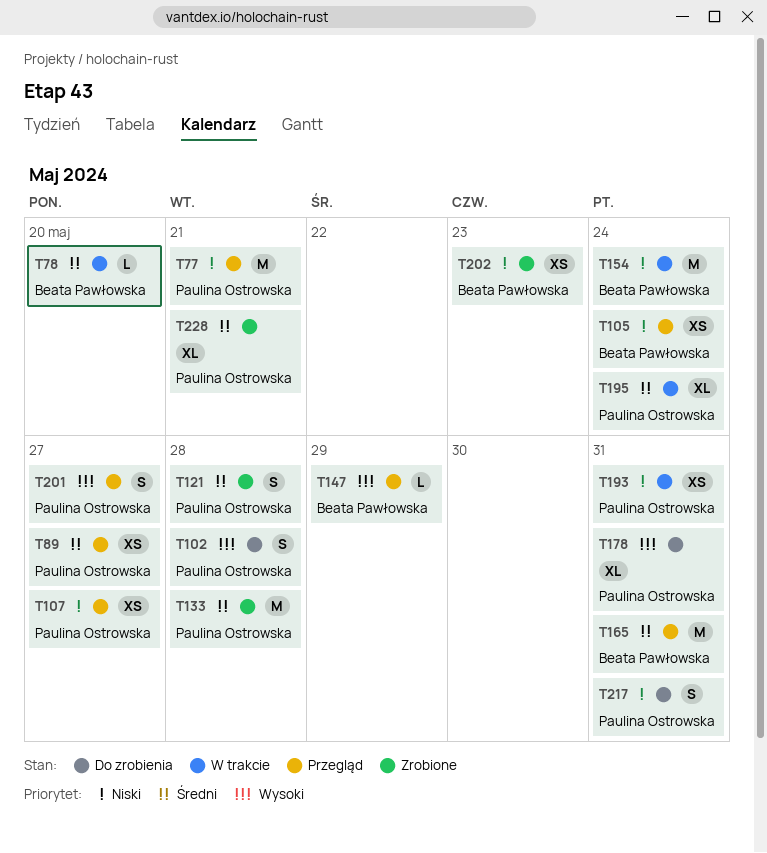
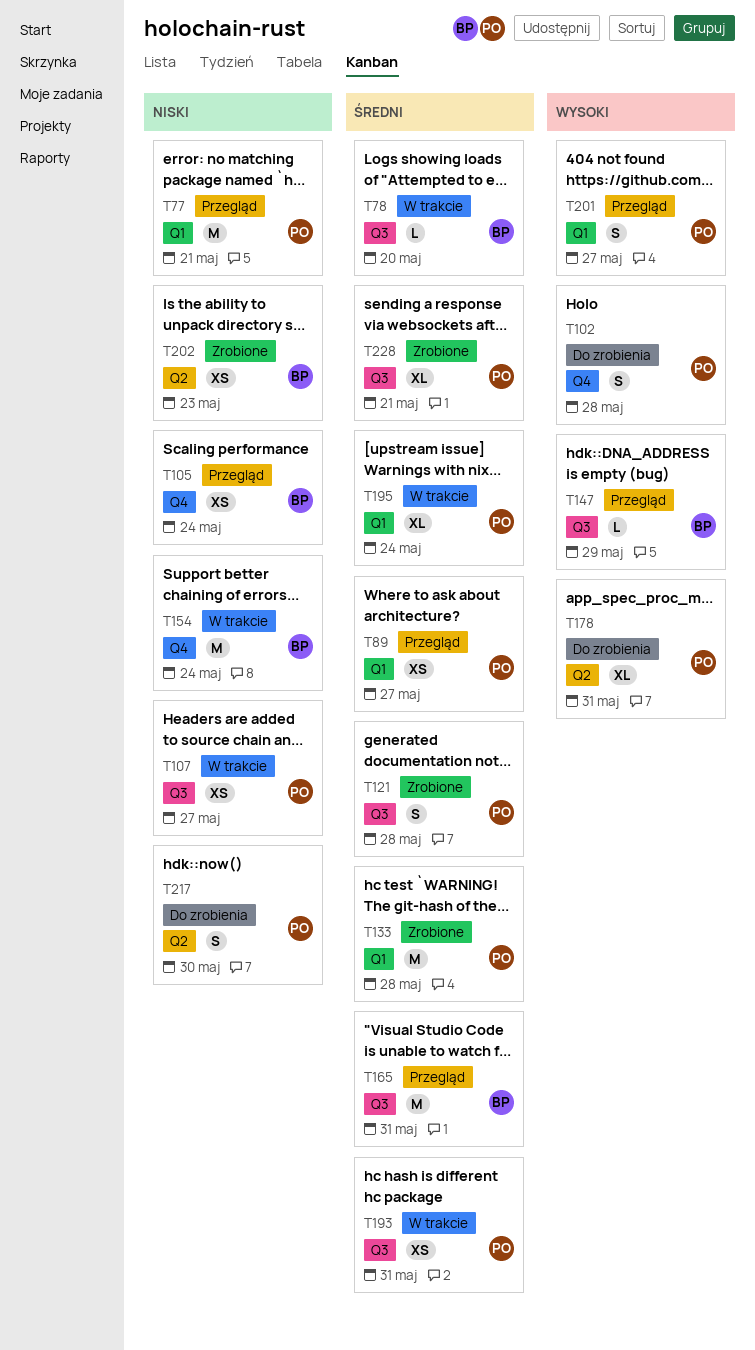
T107, status: Przegląd -> W trakcie
T193, priority: Niski -> Średni
T217, due: May 31 -> May 30

